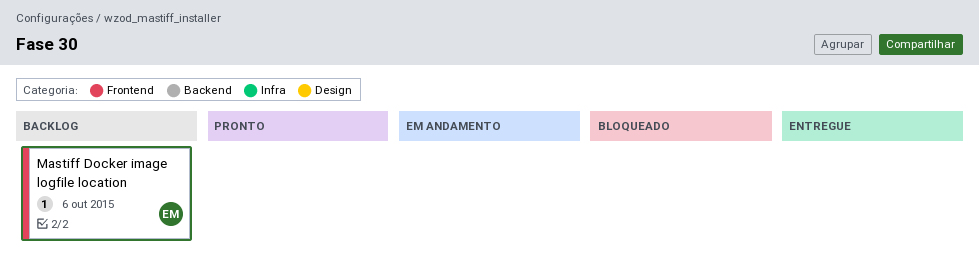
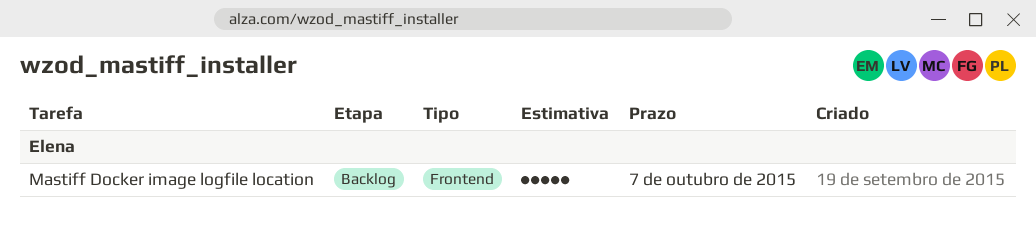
Mastiff Docker image logfile location, estimate: 1 -> 5
Mastiff Docker image logfile location, due: Oct 6 -> Oct 7

